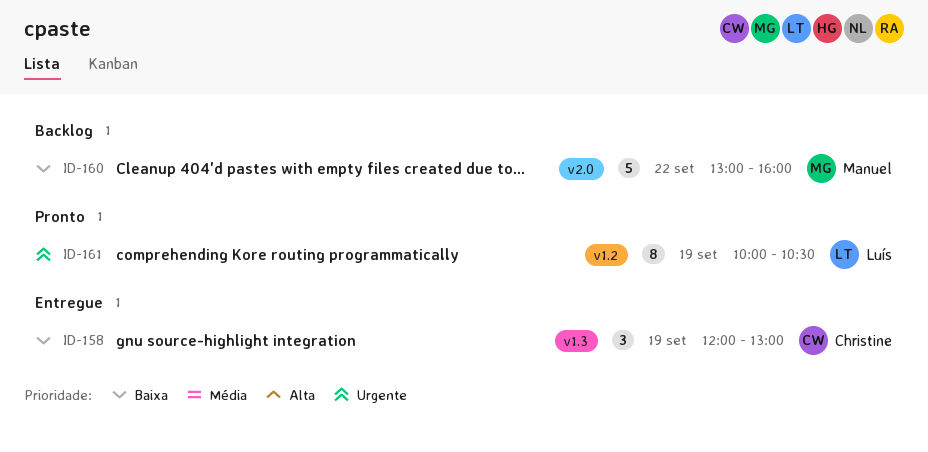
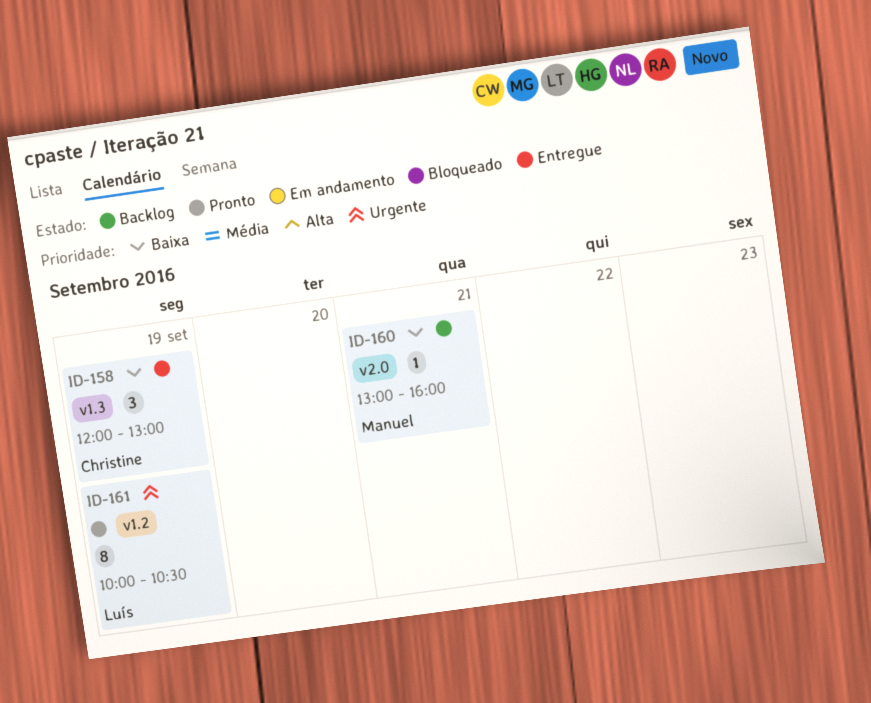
ID-160, estimate: 5 -> 1
ID-160, day: Sep 22 -> Sep 21

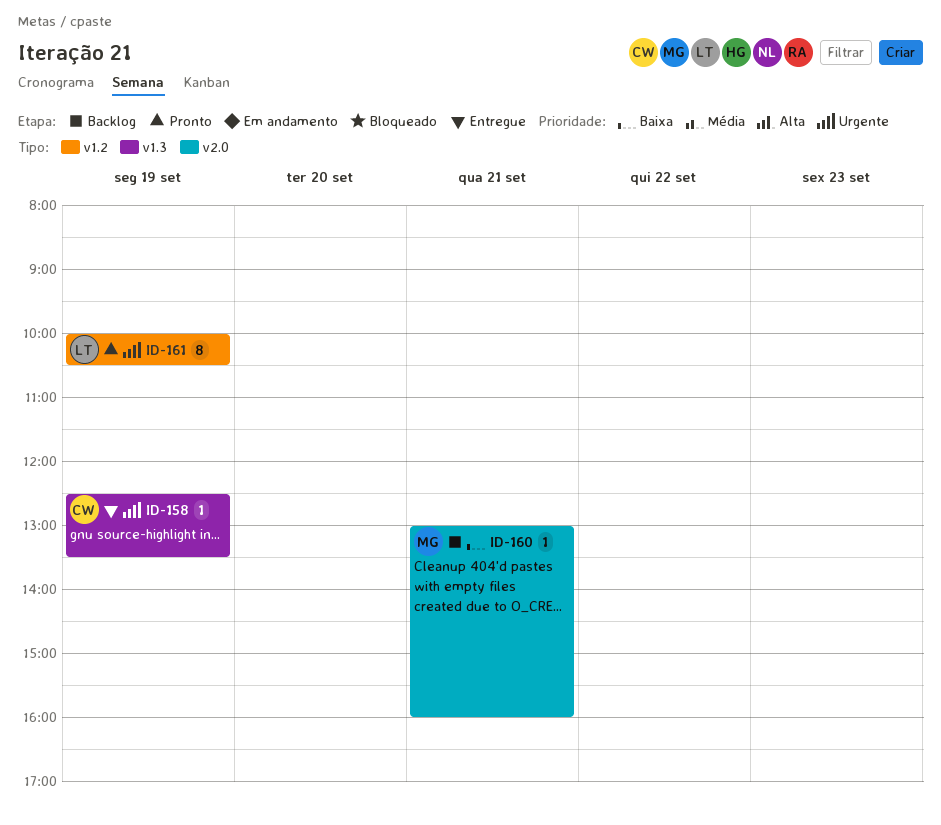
ID-158, priority: Baixa -> Urgente
ID-158, estimate: 3 -> 1
ID-158, begins: 12:00 -> 12:30
ID-158, ends: 13:00 -> 13:30

